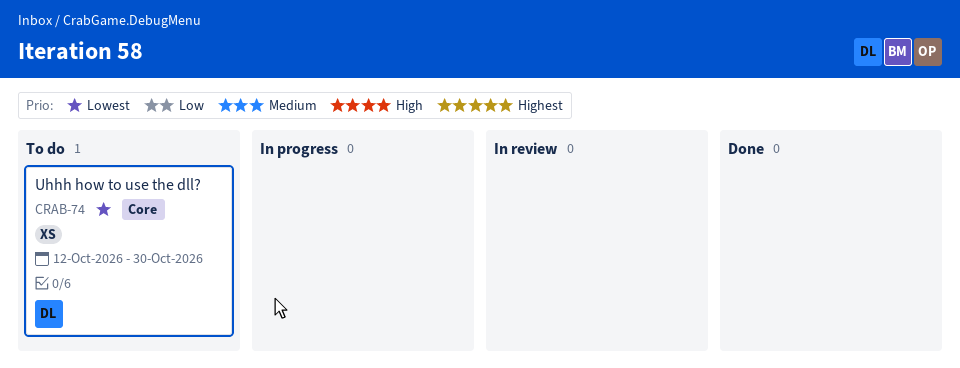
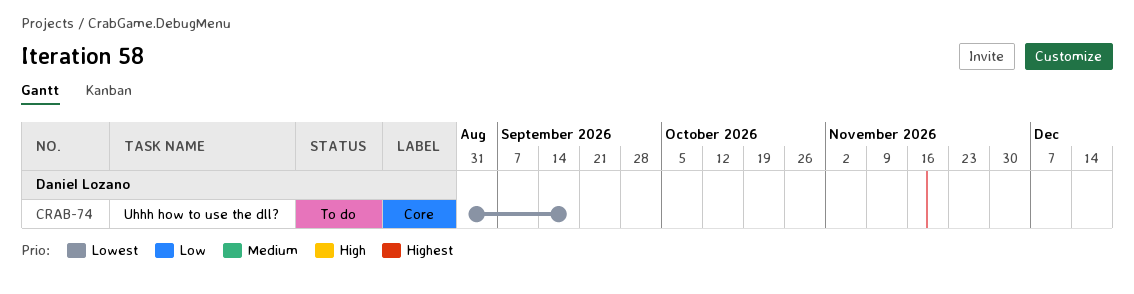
CRAB-74, start: Oct 12 -> Aug 31
CRAB-74, due: Oct 30 -> Sep 18

